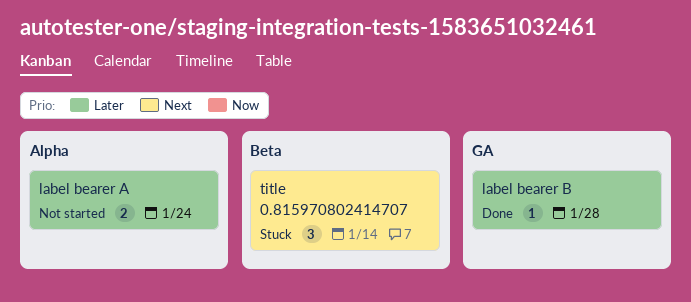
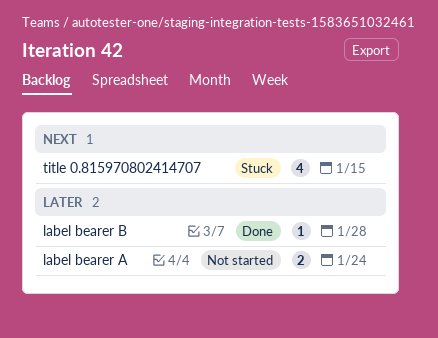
title 0.815970802414707, estimate: 3 -> 4
title 0.815970802414707, due: Jan 14 -> Jan 15

